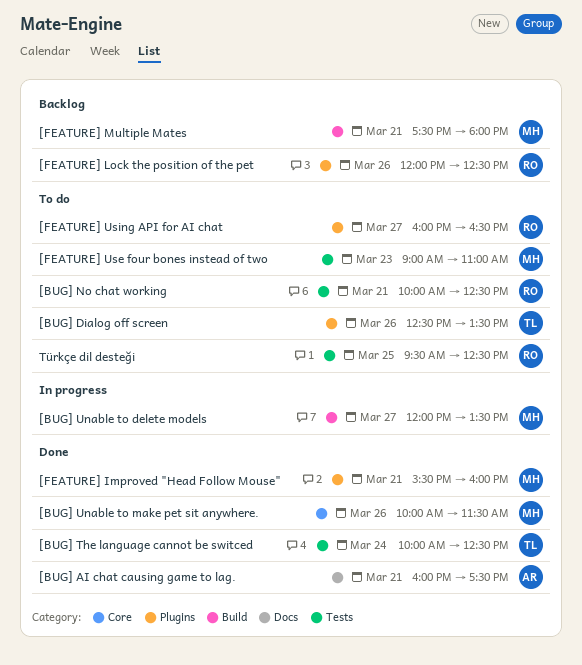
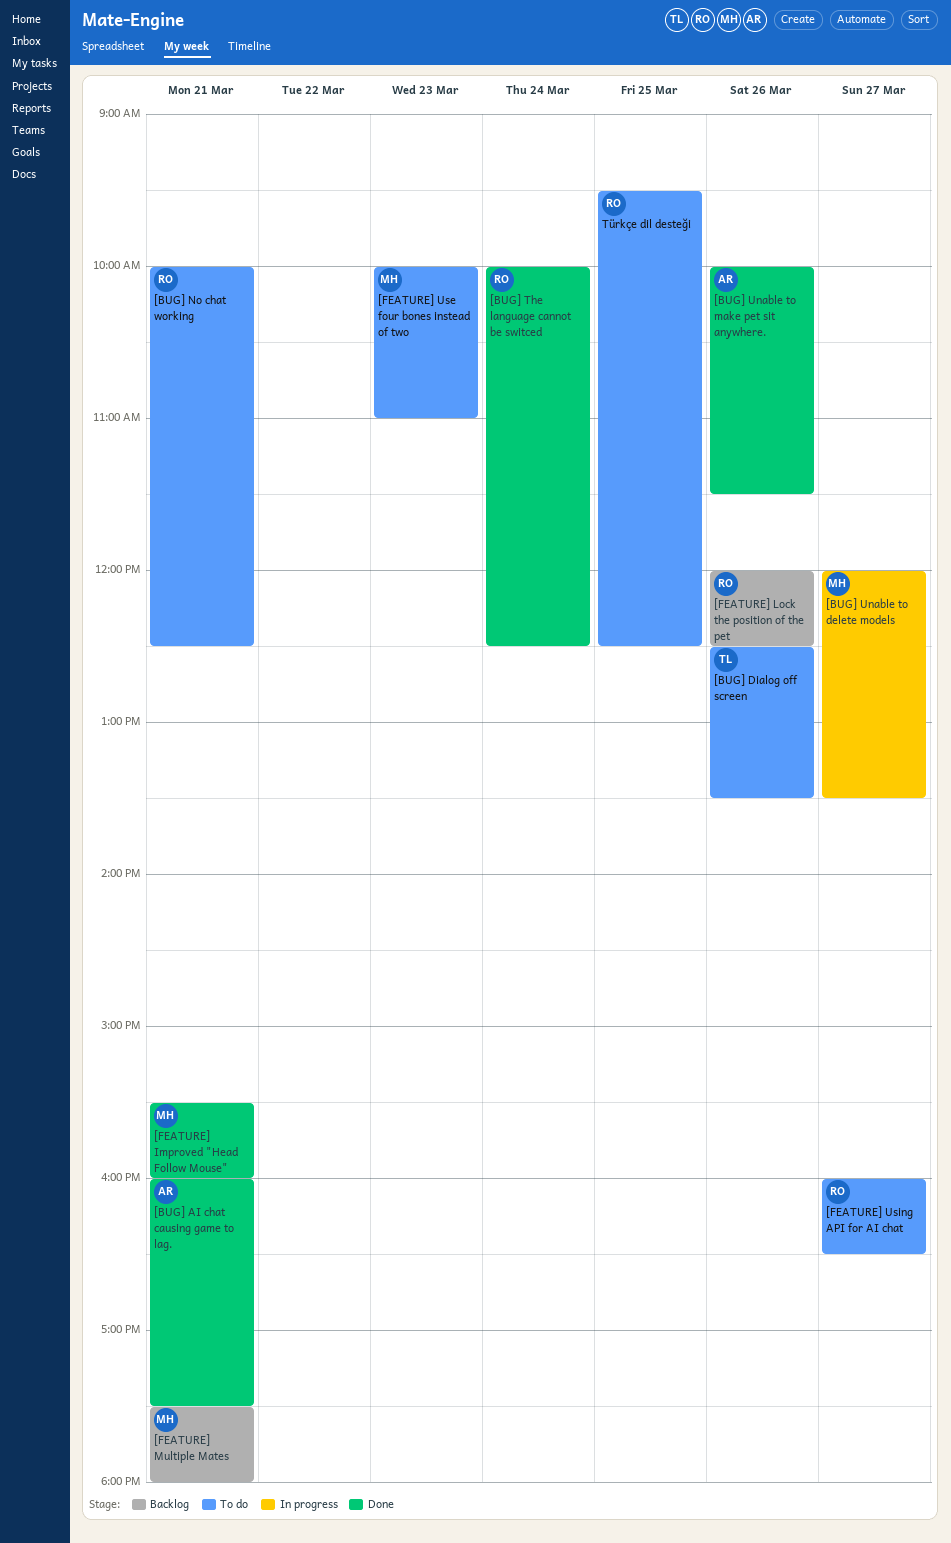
[BUG] The language cannot be switced, owner: TL -> RO
[BUG] Unable to make pet sit anywhere., owner: MH -> AR
[FEATURE] Use four bones instead of two, begins: 09:00 -> 10:00

